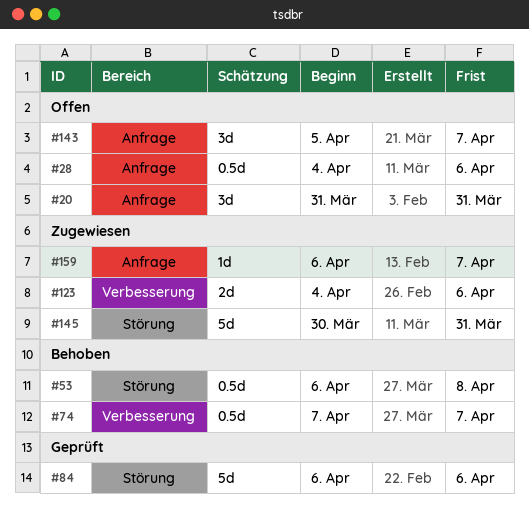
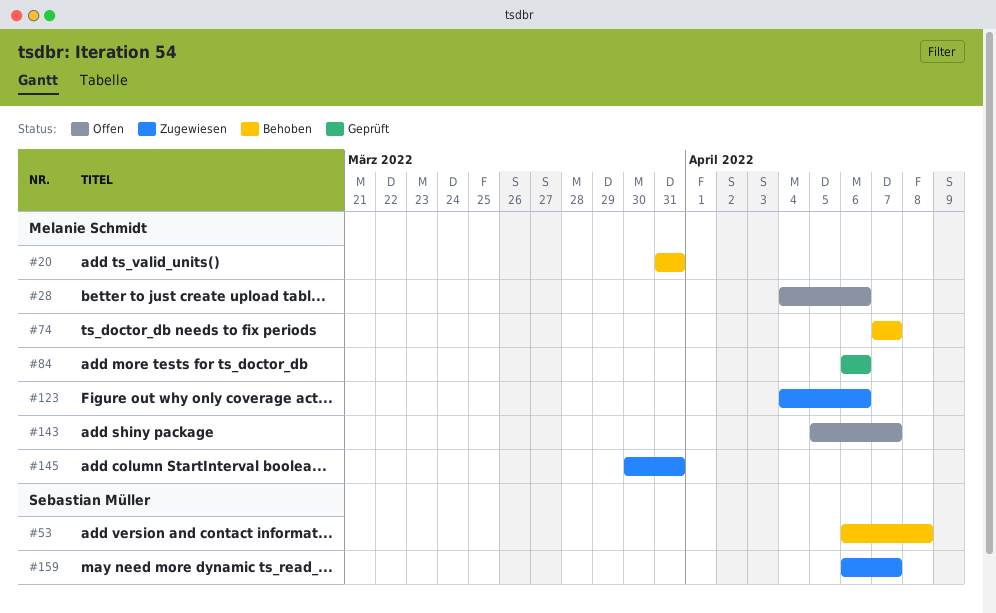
#20, status: Offen -> Behoben

